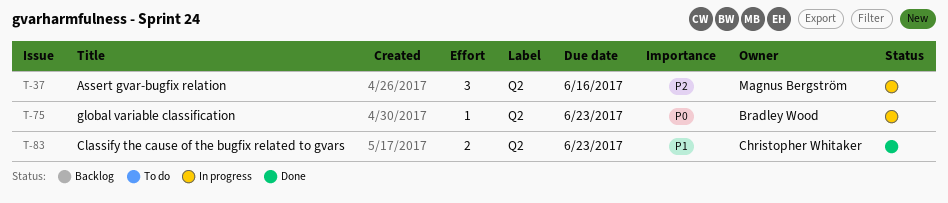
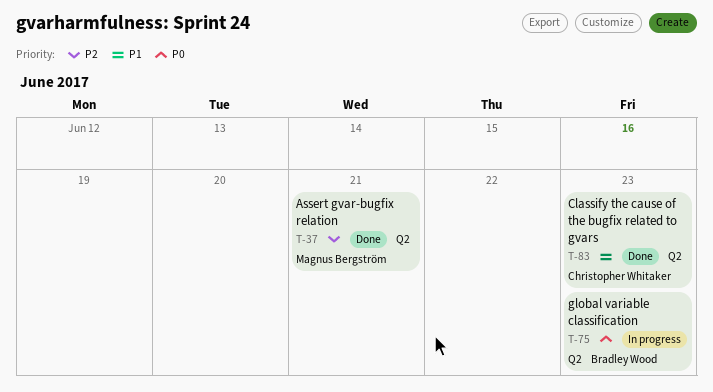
T-37, status: In progress -> Done
T-37, due: Jun 16 -> Jun 21

